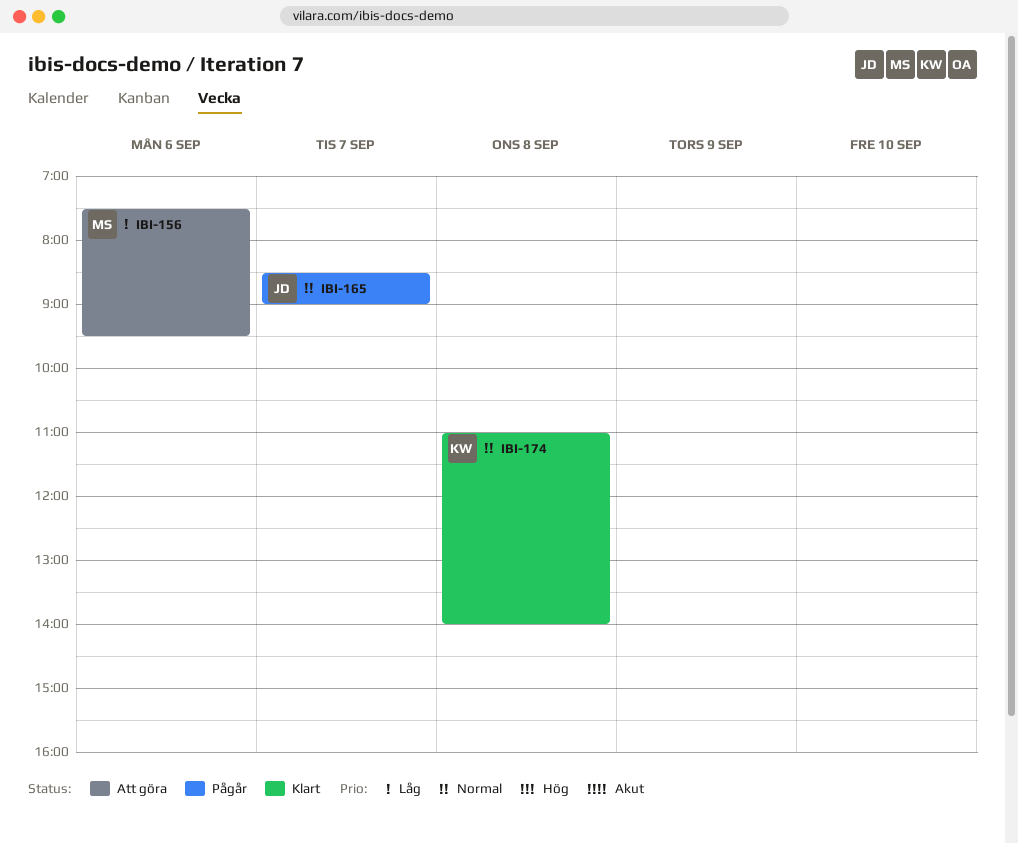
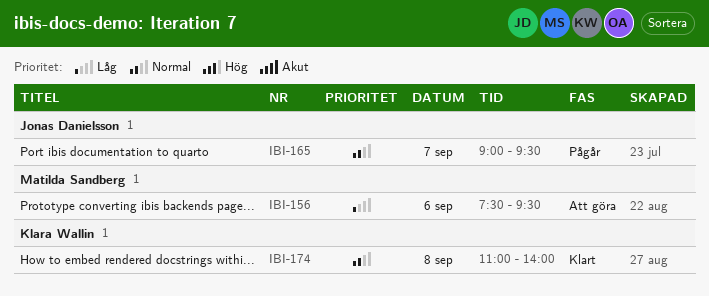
IBI-165, begins: 08:30 -> 09:00
IBI-165, ends: 09:00 -> 09:30

